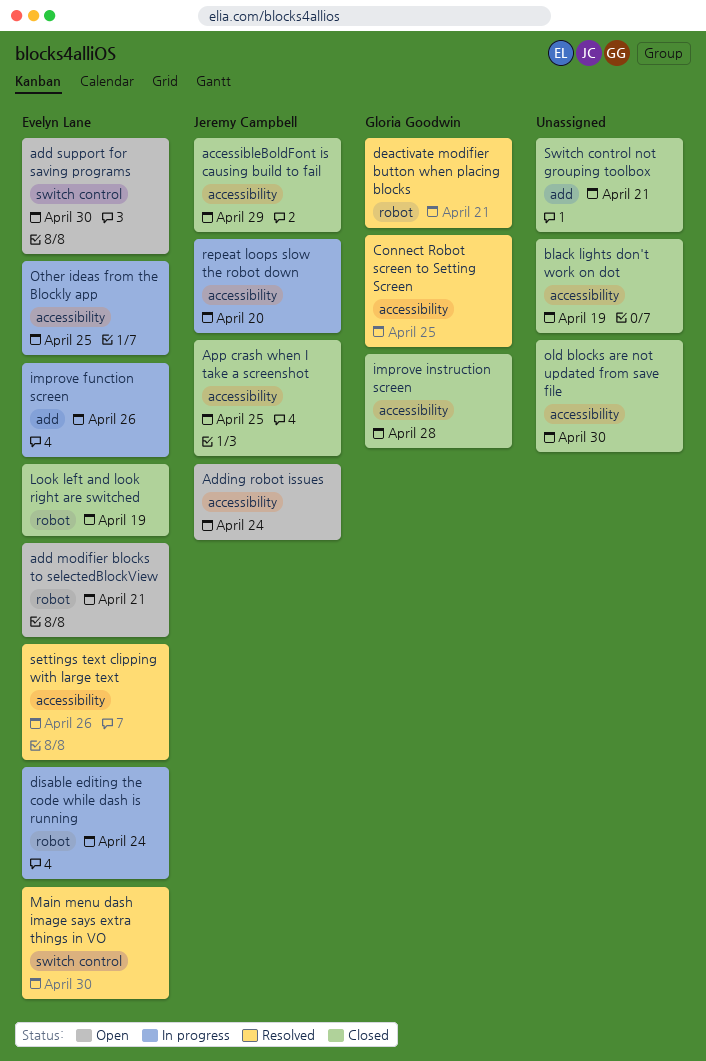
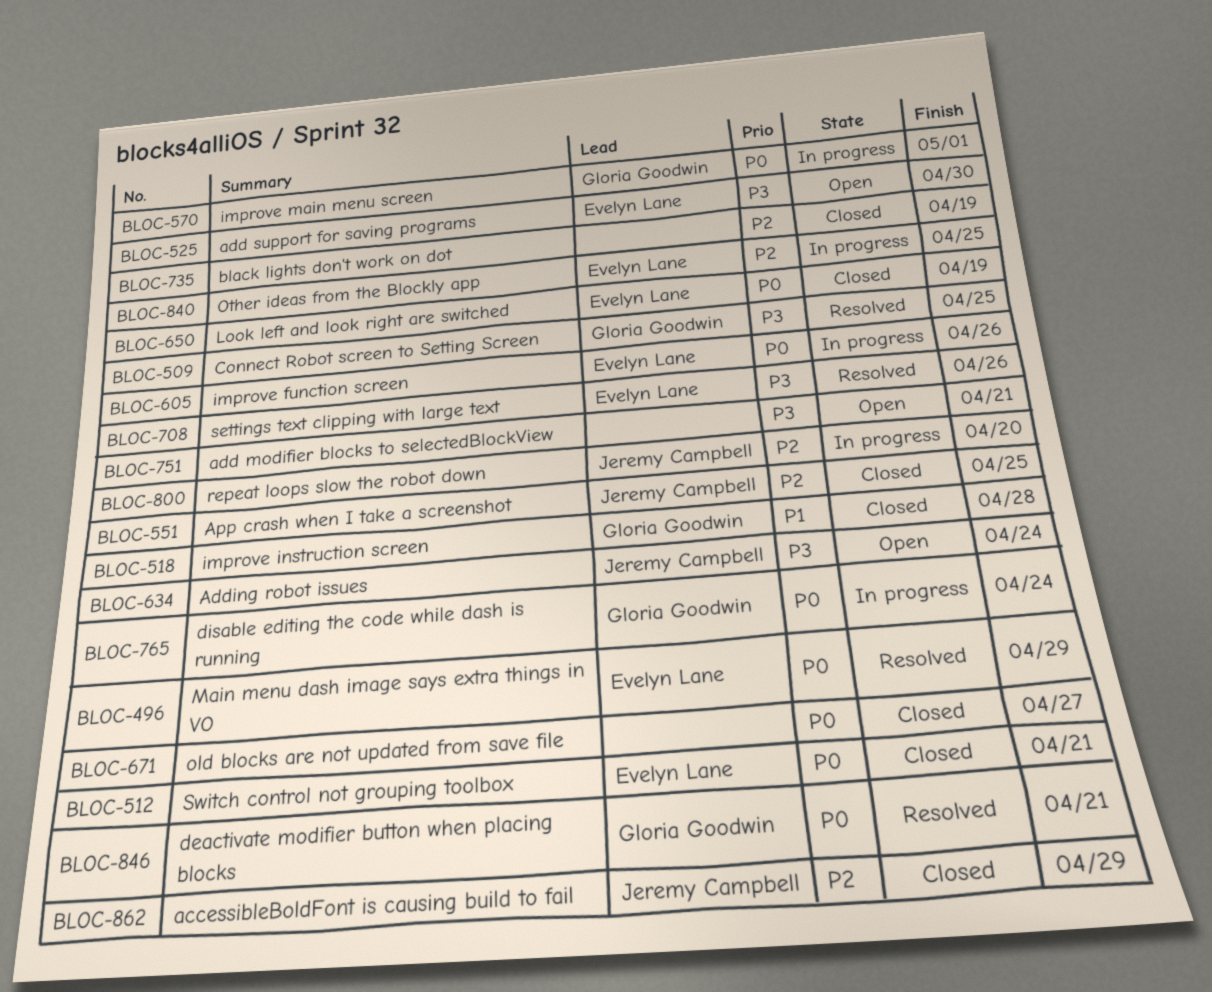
add modifier blocks to selectedBlockView, owner: Evelyn Lane -> none
disable editing the code while dash is running, owner: Evelyn Lane -> Gloria Goodwin
improve main menu screen: none -> present
Main menu dash image says extra things in VO, due: Apr 30 -> Apr 29
old blocks are not updated from save file, due: Apr 30 -> Apr 27
Switch control not grouping toolbox, owner: none -> Evelyn Lane

